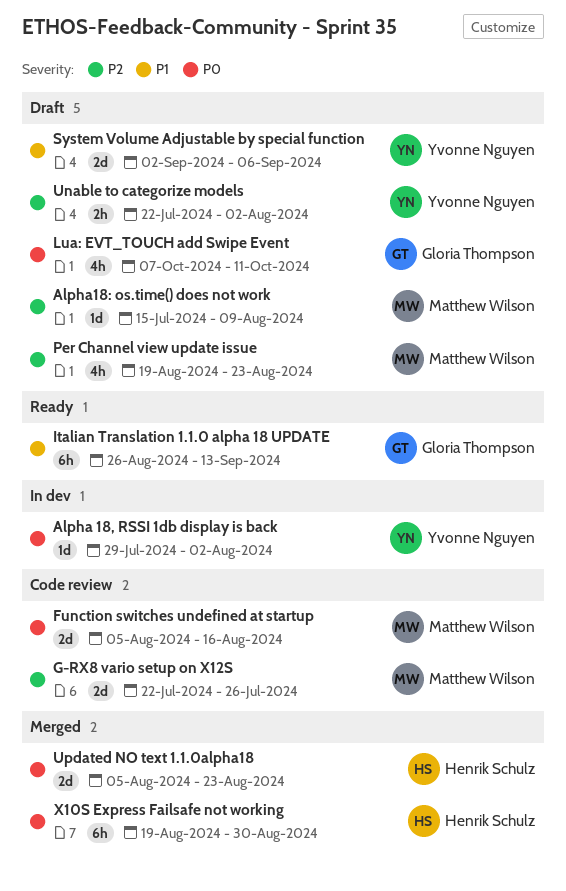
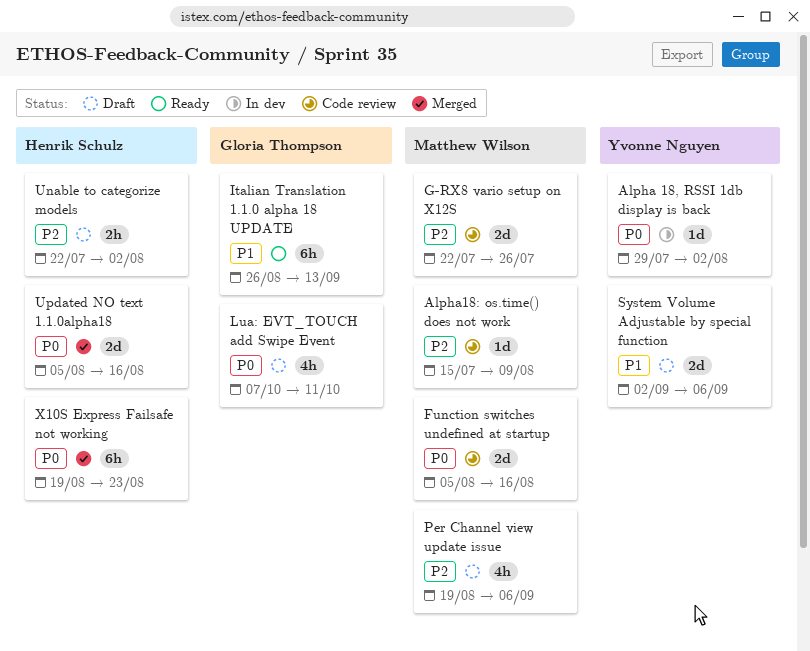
Alpha18: os.time() does not work, status: Draft -> Code review
Per Channel view update issue, due: Aug 23 -> Sep 6
Unable to categorize models, owner: Yvonne Nguyen -> Henrik Schulz
Updated NO text 1.1.0alpha18, due: Aug 23 -> Aug 16
X10S Express Failsafe not working, due: Aug 30 -> Aug 23

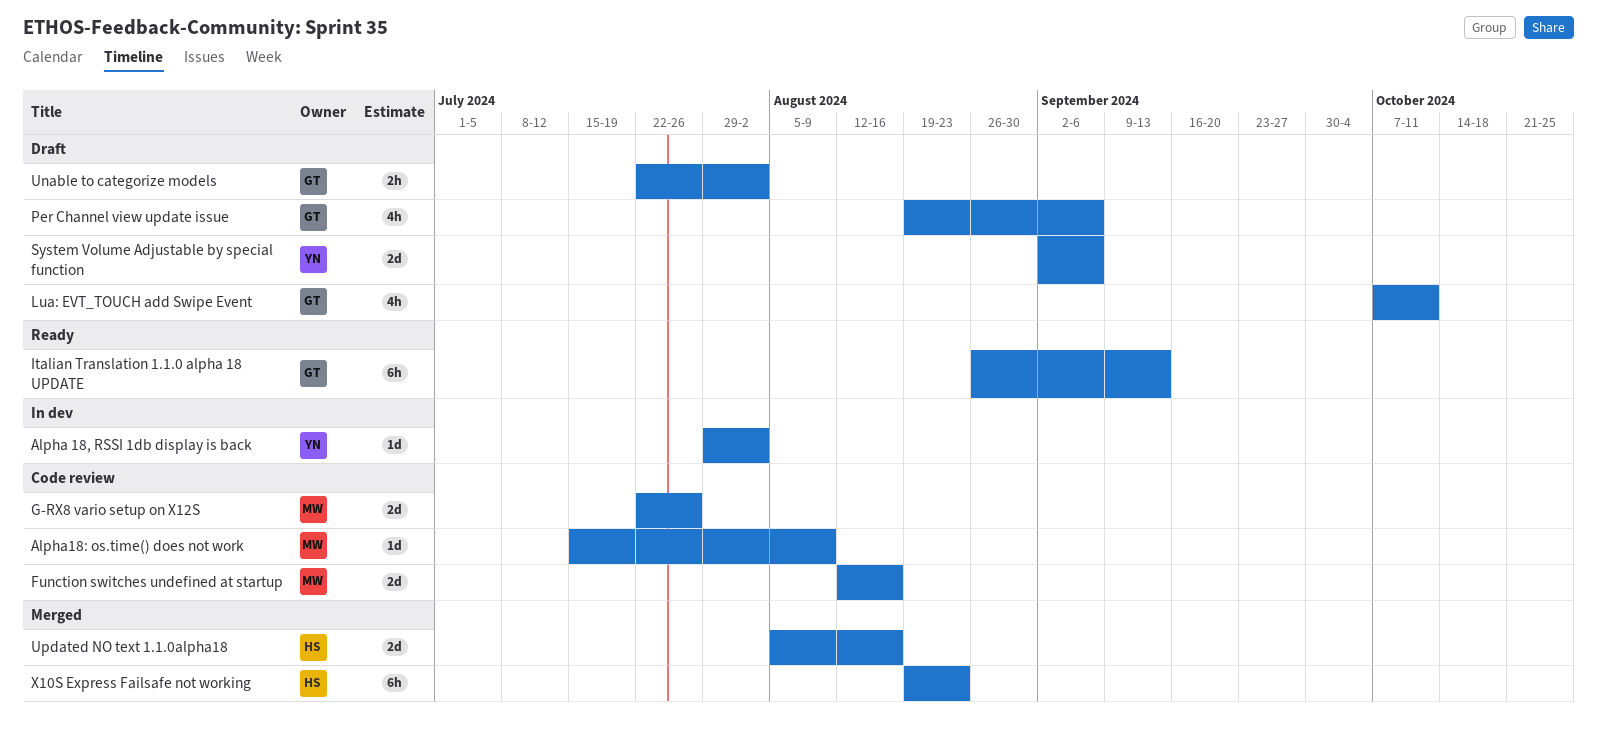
Function switches undefined at startup, start: Aug 5 -> Aug 12
Per Channel view update issue, owner: Matthew Wilson -> Gloria Thompson
Unable to categorize models, owner: Henrik Schulz -> Gloria Thompson

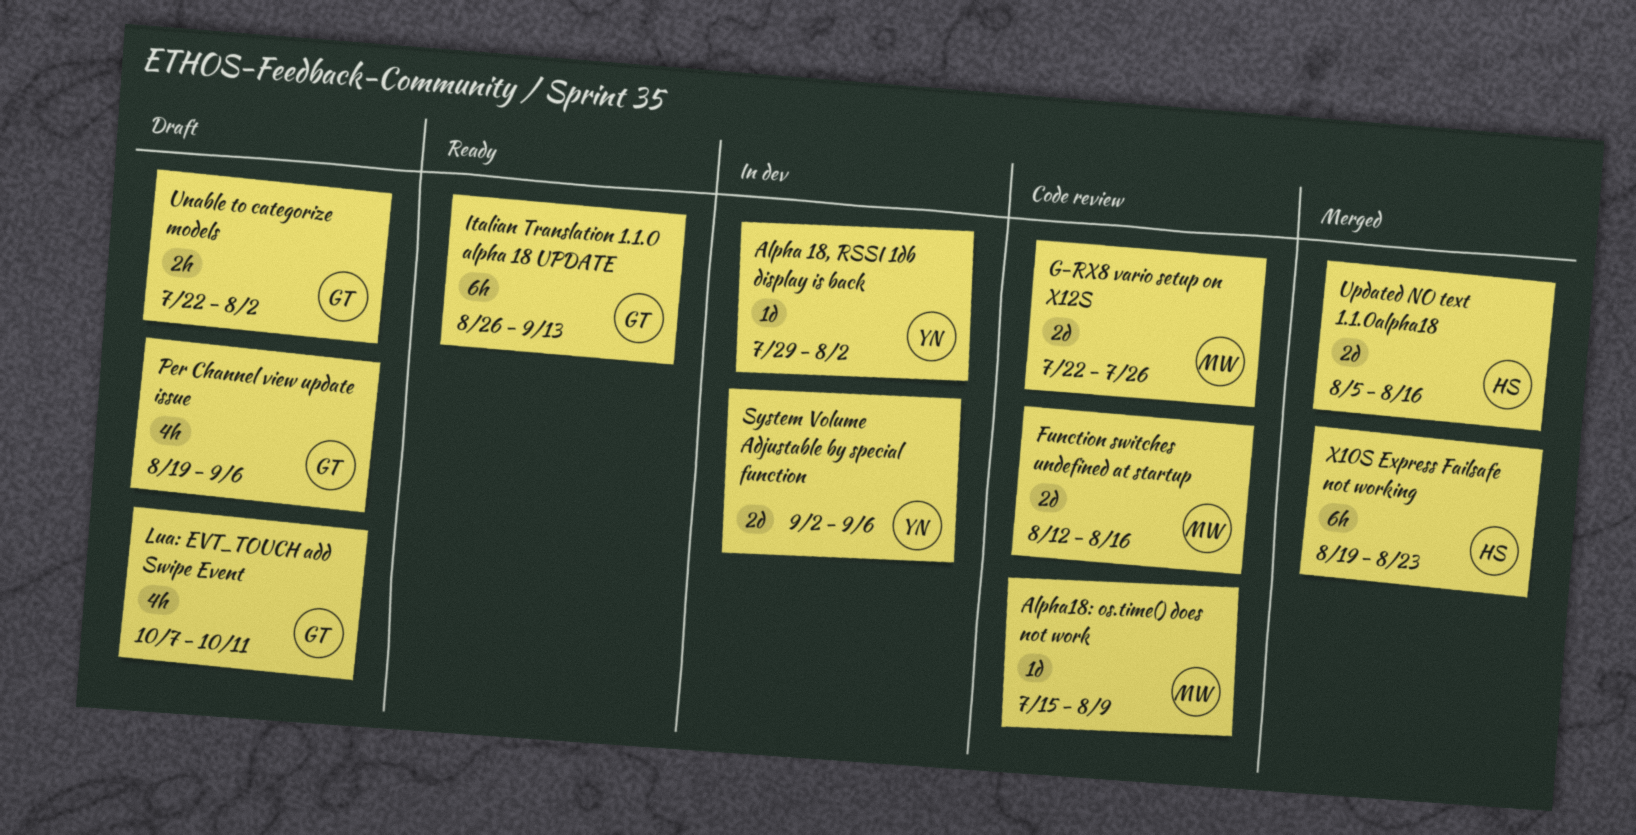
System Volume Adjustable by special function, status: Draft -> In dev

